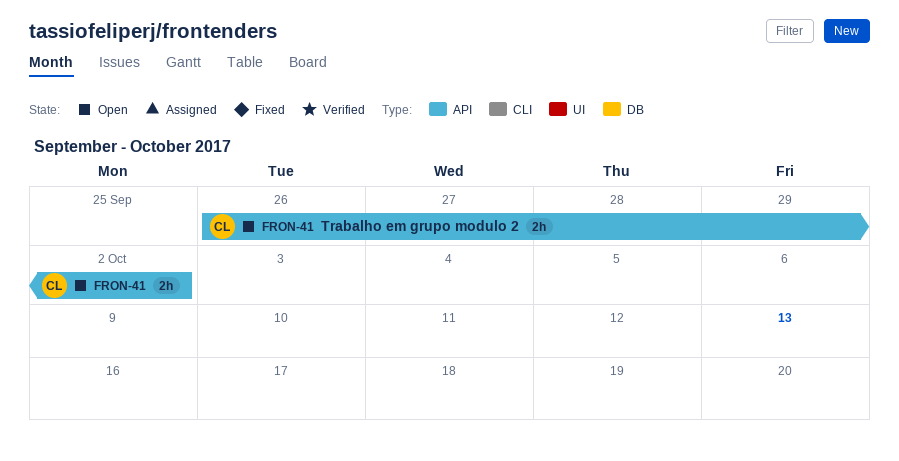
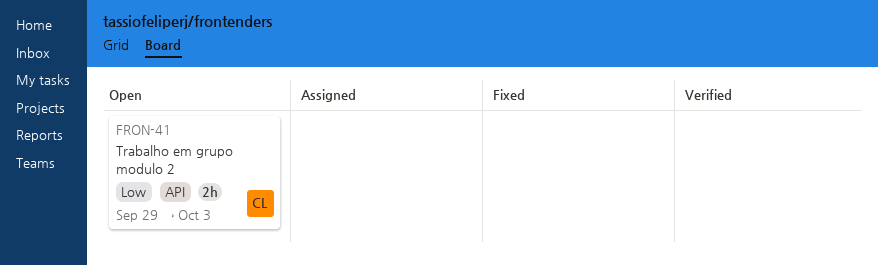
FRON-41, start: Sep 26 -> Sep 29
FRON-41, due: Oct 2 -> Oct 3

